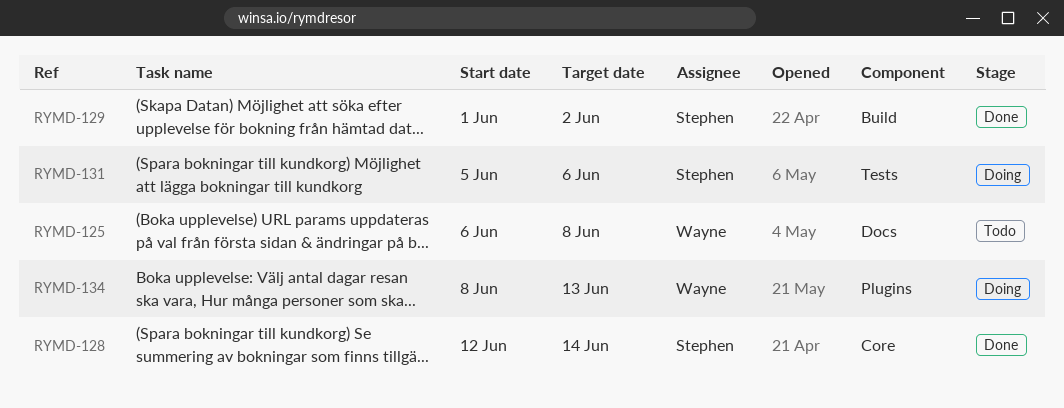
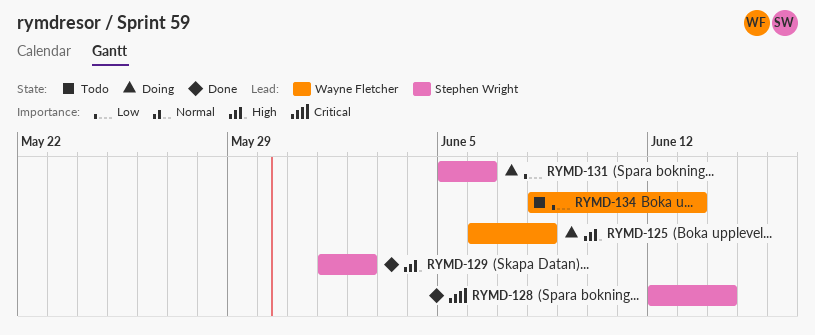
RYMD-125, status: Todo -> Doing
RYMD-134, status: Doing -> Todo

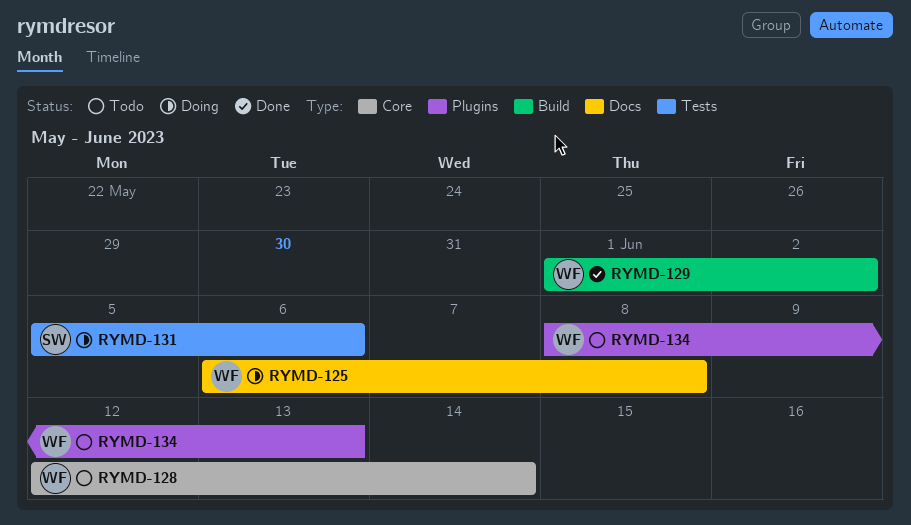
RYMD-128, status: Done -> Todo
RYMD-128, owner: Stephen Wright -> Wayne Fletcher
RYMD-129, owner: Stephen Wright -> Wayne Fletcher

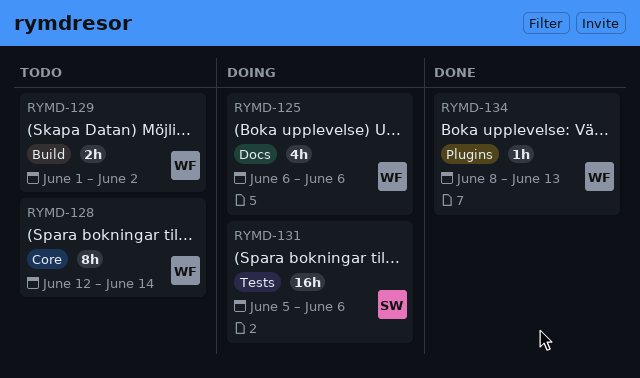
RYMD-125, due: Jun 8 -> Jun 6
RYMD-129, status: Done -> Todo
RYMD-134, status: Todo -> Done

